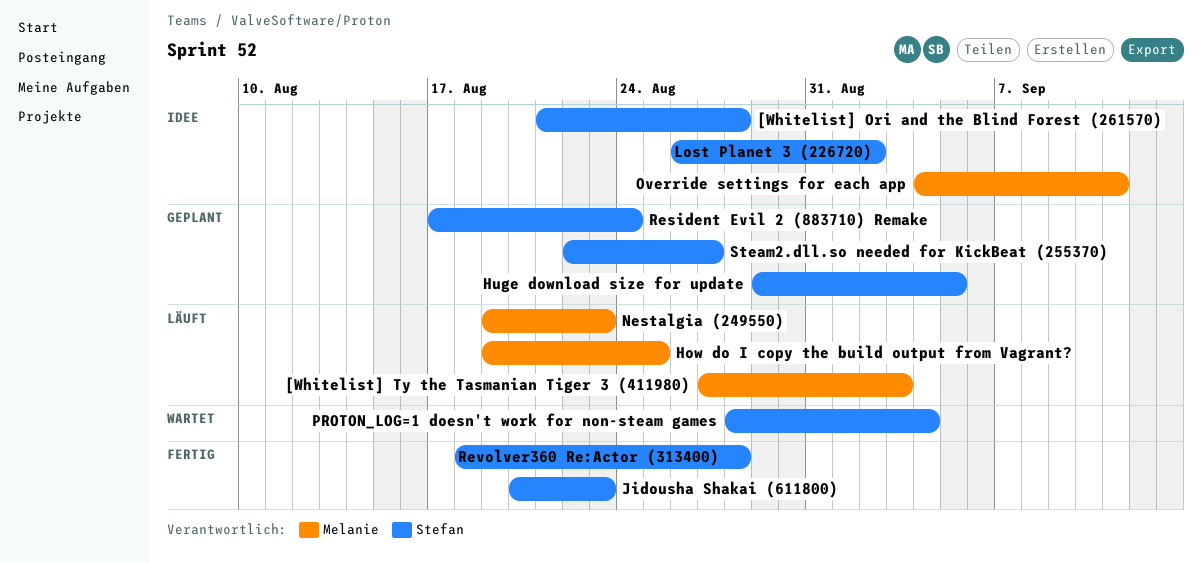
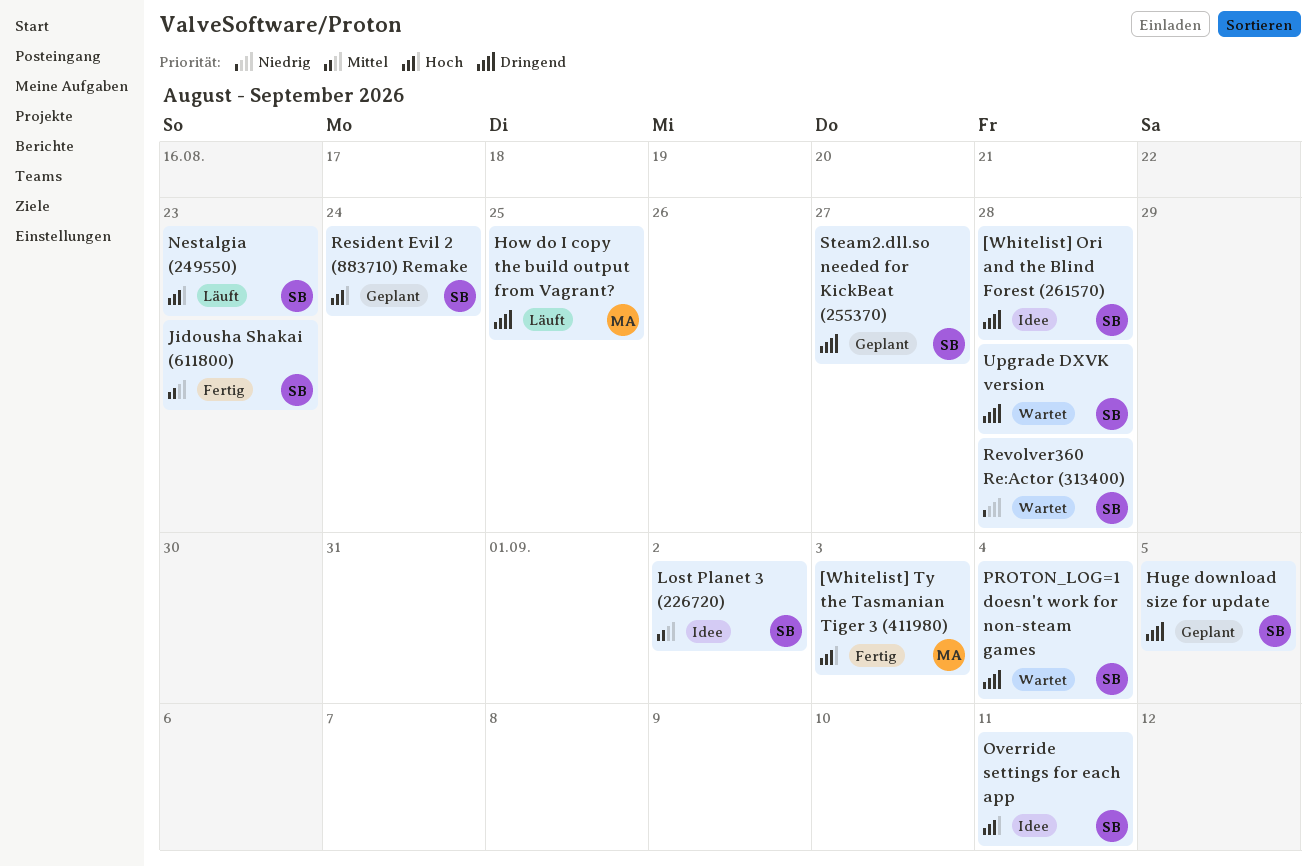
[Whitelist] Ty the Tasmanian Tiger 3 (411980), status: Läuft -> Fertig
Nestalgia (249550), owner: Melanie -> Stefan
Override settings for each app, owner: Melanie -> Stefan
Revolver360 Re:Actor (313400), status: Fertig -> Wartet
Upgrade DXVK version: none -> present

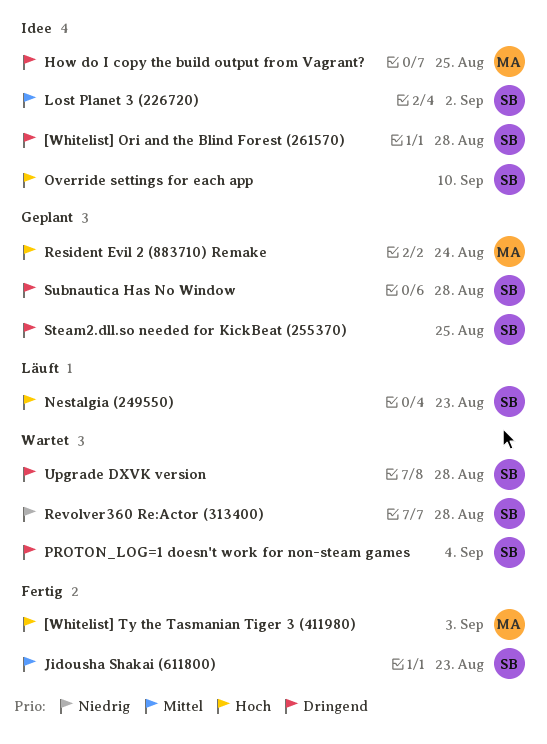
How do I copy the build output from Vagrant?, status: Läuft -> Idee
Huge download size for update: present -> none
Override settings for each app, due: Sep 11 -> Sep 10
Resident Evil 2 (883710) Remake, owner: SB -> MA
Steam2.dll.so needed for KickBeat (255370), due: Aug 27 -> Aug 25
Subnautica Has No Window: none -> present

